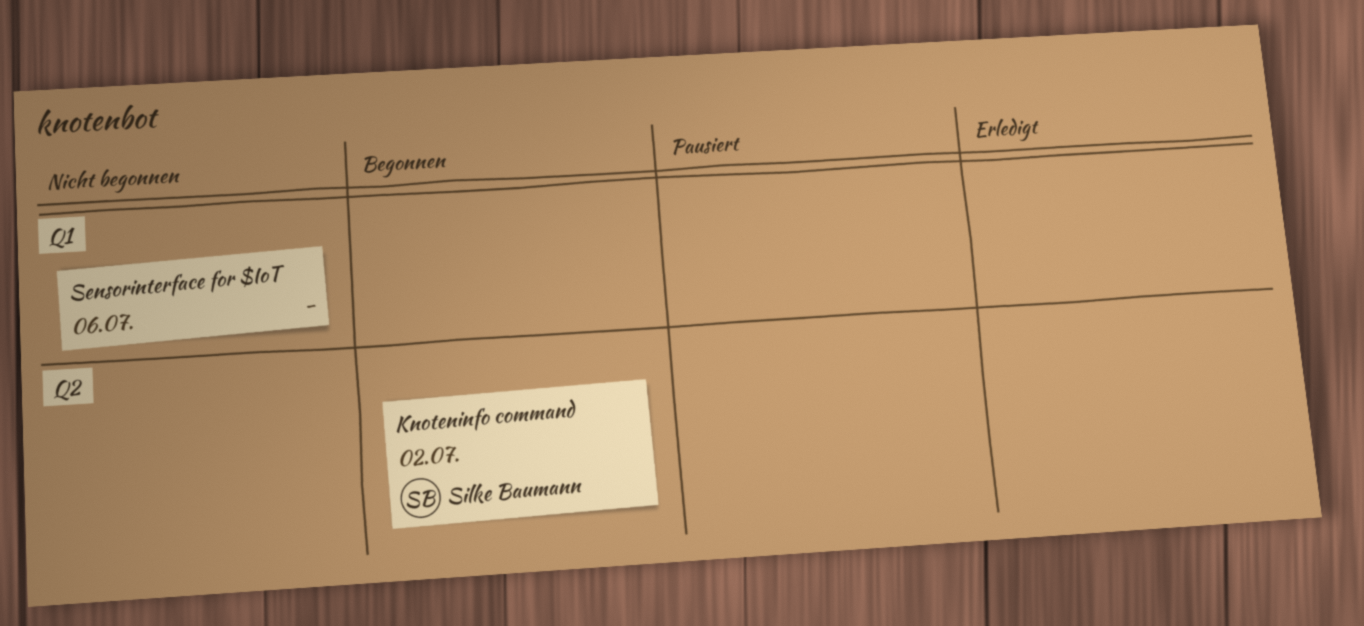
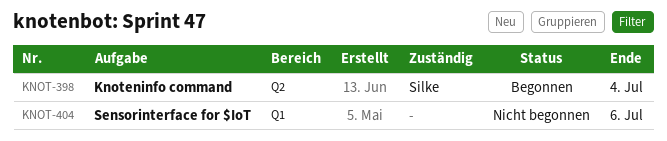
Knoteninfo command, due: Jul 2 -> Jul 4

